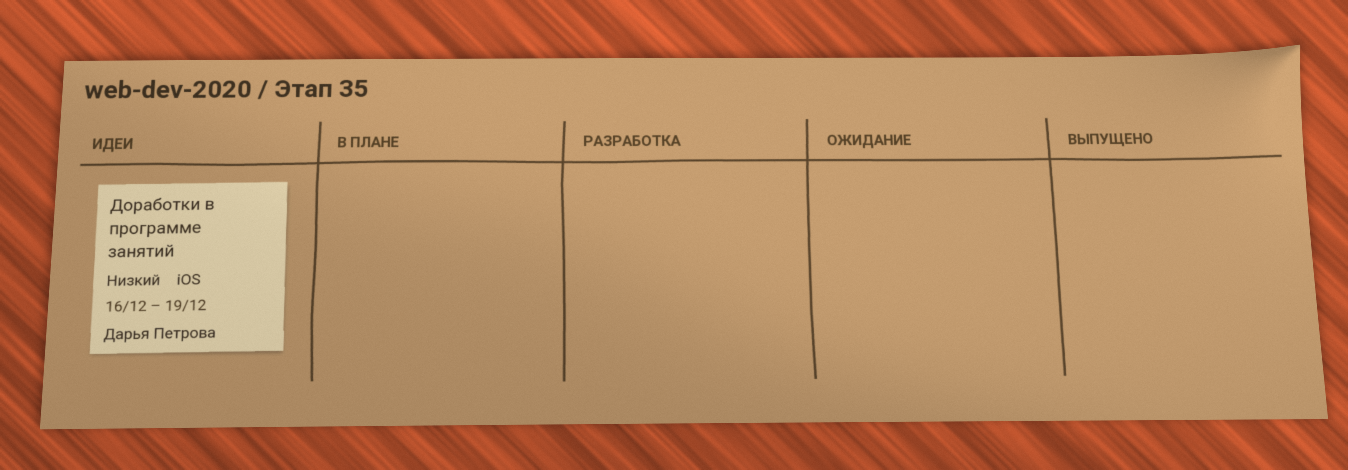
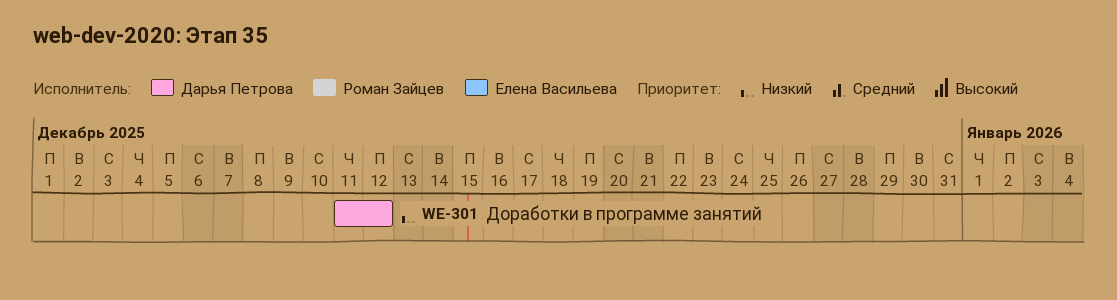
Доработки в программе занятий, start: Dec 16 -> Dec 11
Доработки в программе занятий, due: Dec 19 -> Dec 12

